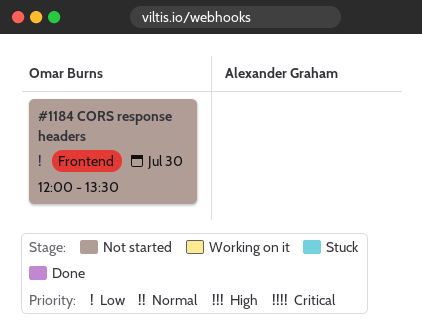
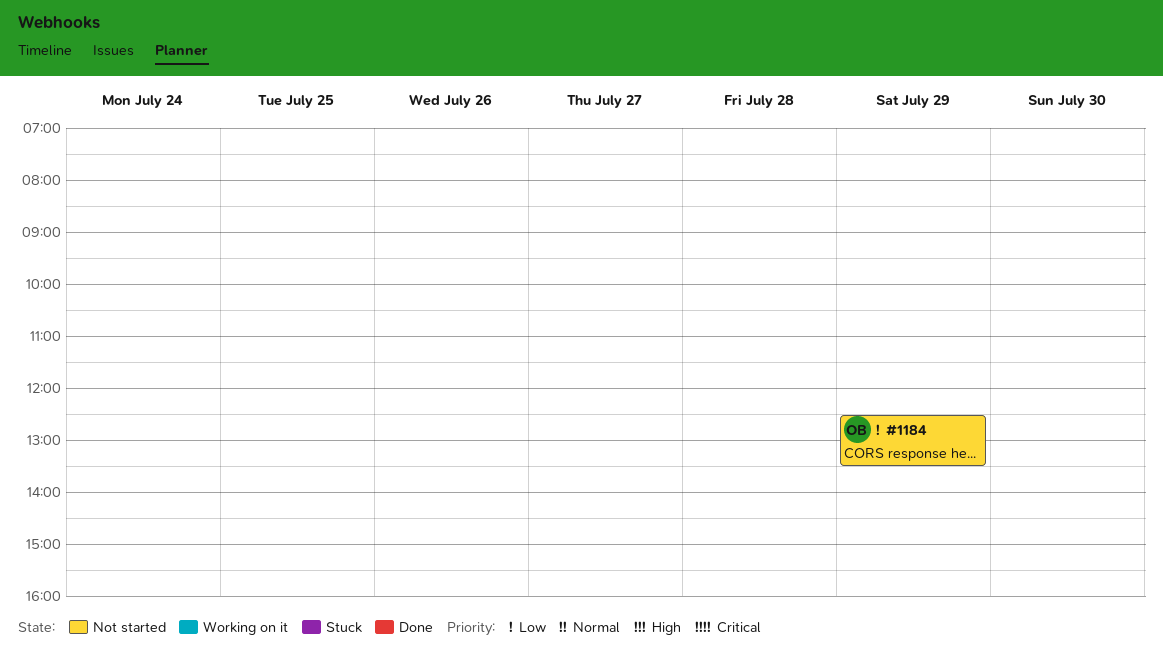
#1184, day: Jul 30 -> Jul 29
#1184, begins: 12:00 -> 12:30

